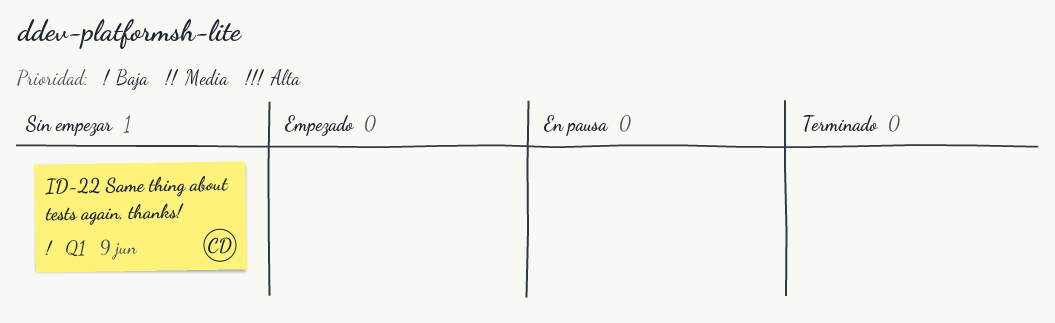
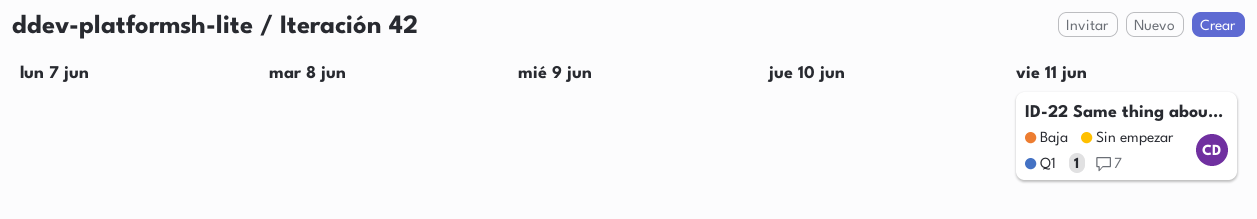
ID-22, due: Jun 9 -> Jun 11

